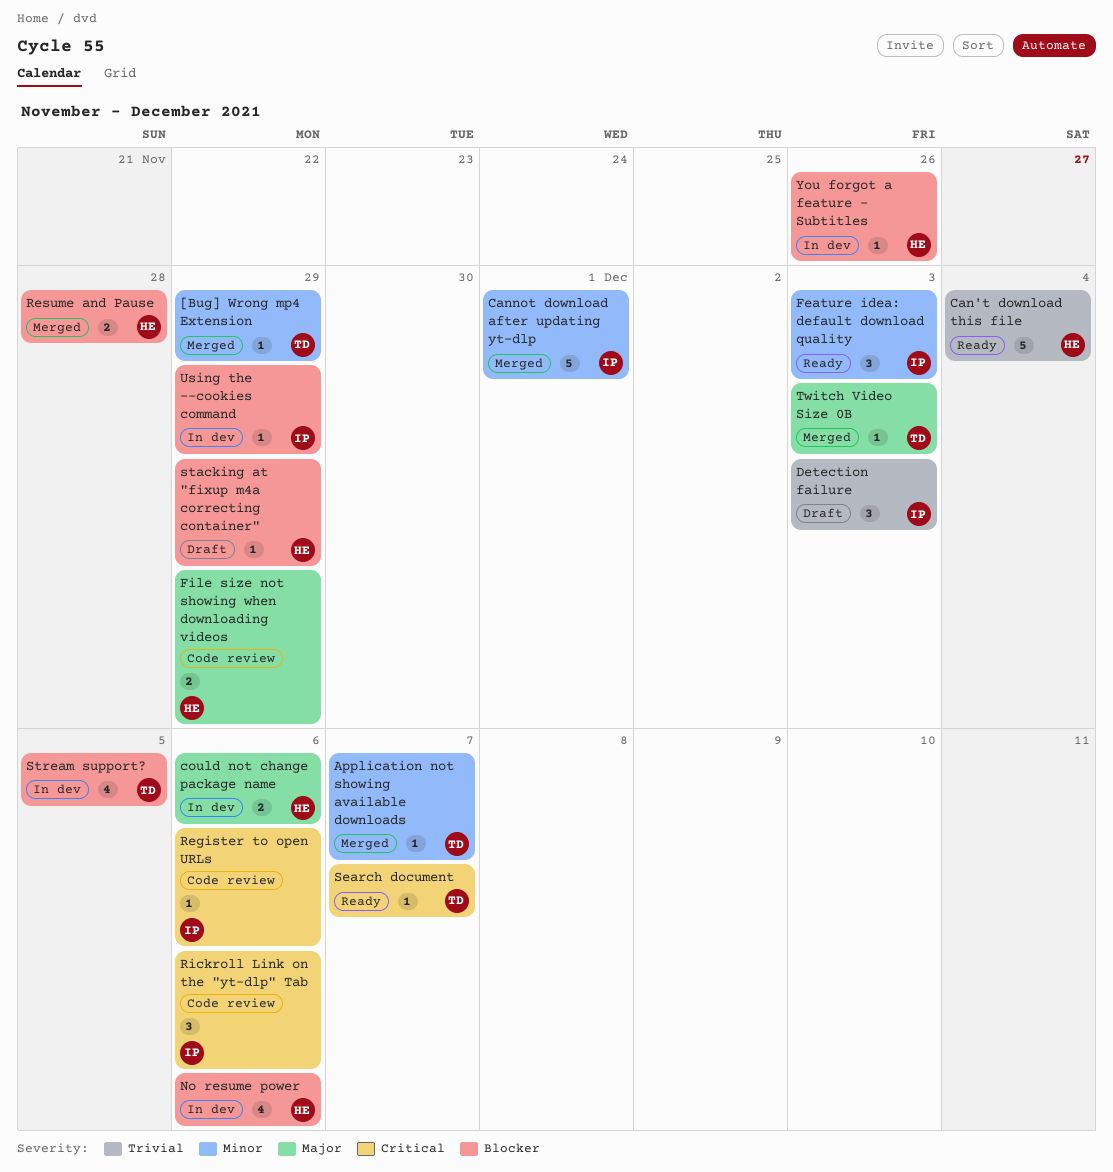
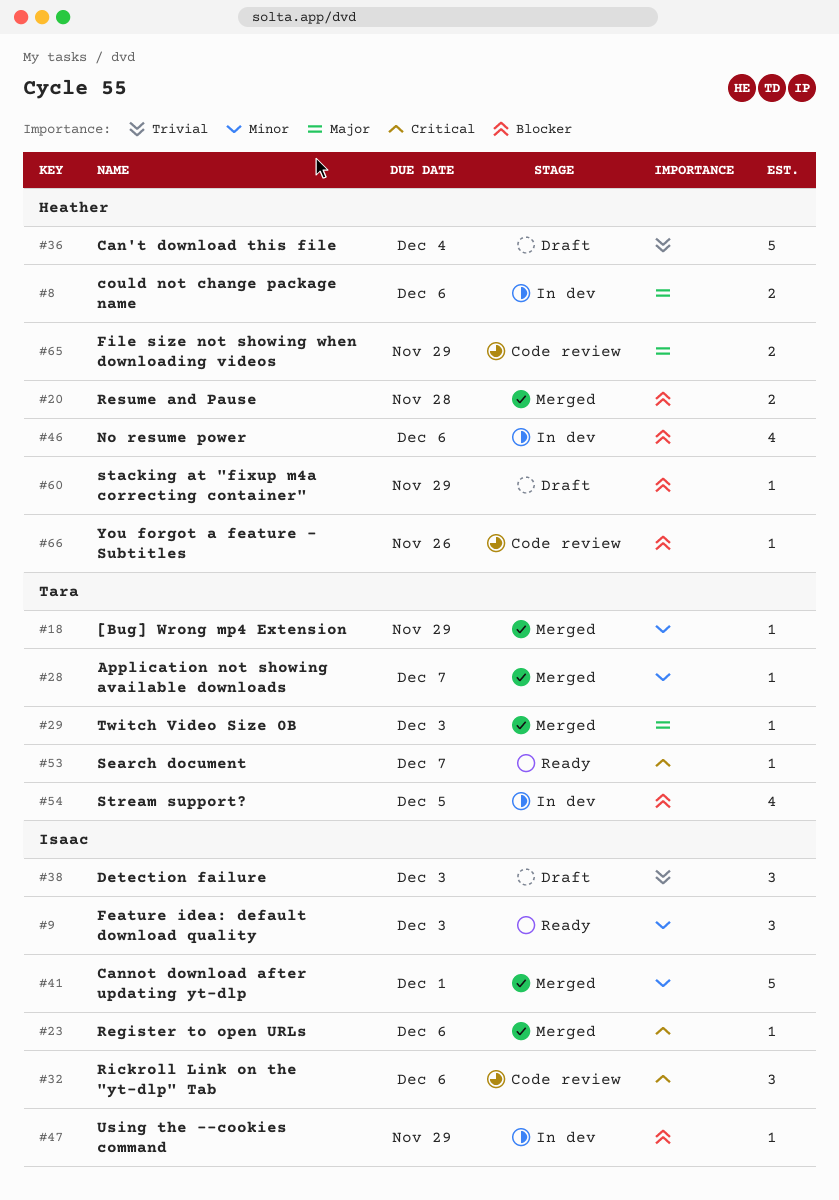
Can't download this file, status: Ready -> Draft
Register to open URLs, status: Code review -> Merged
You forgot a feature - Subtitles, status: In dev -> Code review

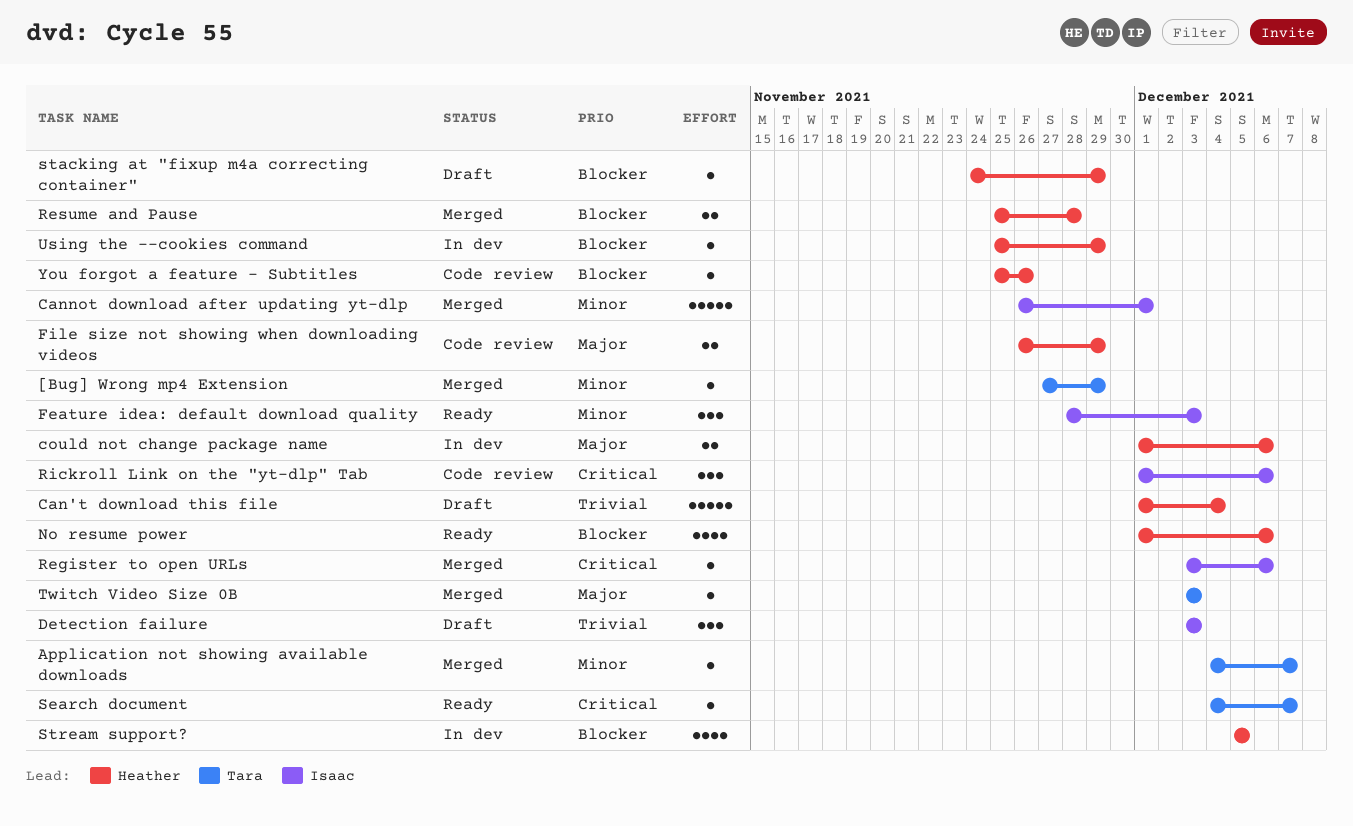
No resume power, status: In dev -> Ready
Stream support?, owner: Tara -> Heather
Using the --cookies command, owner: Isaac -> Heather

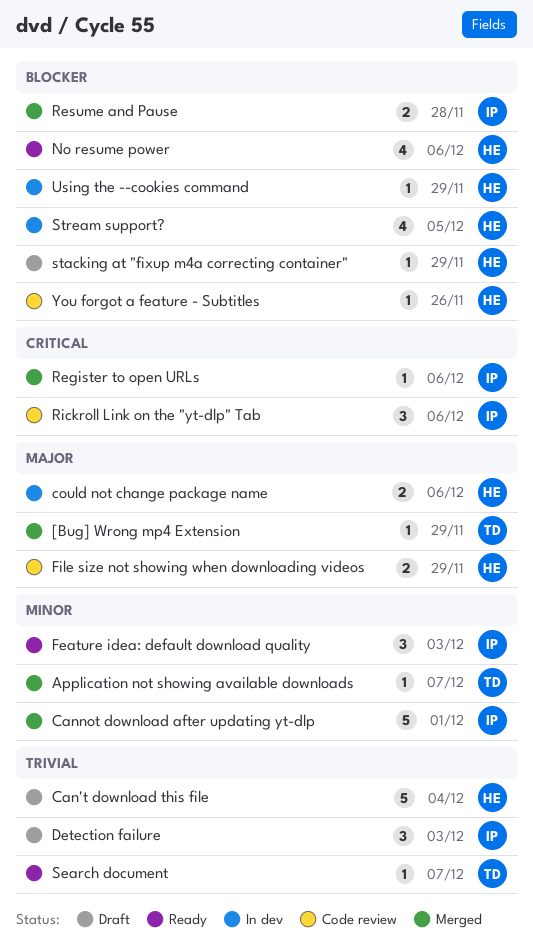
[Bug] Wrong mp4 Extension, priority: Minor -> Major
Resume and Pause, owner: Heather -> Isaac
Search document, priority: Critical -> Trivial
Twitch Video Size 0B: present -> none

